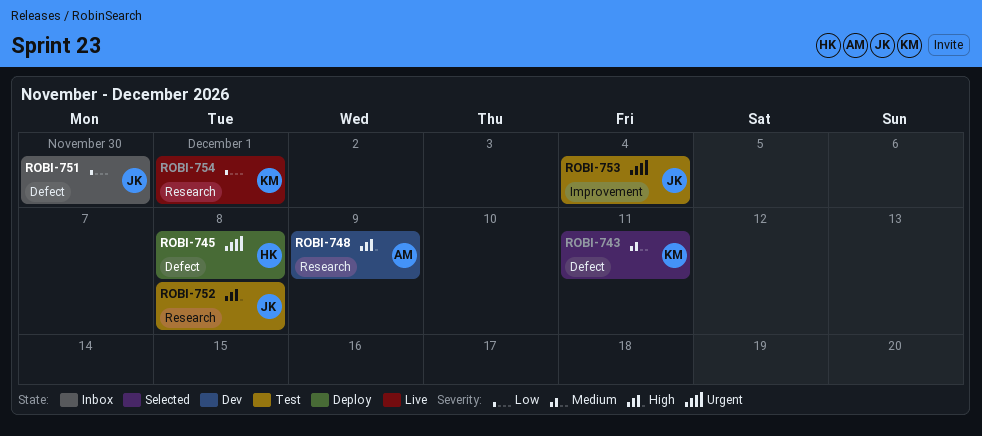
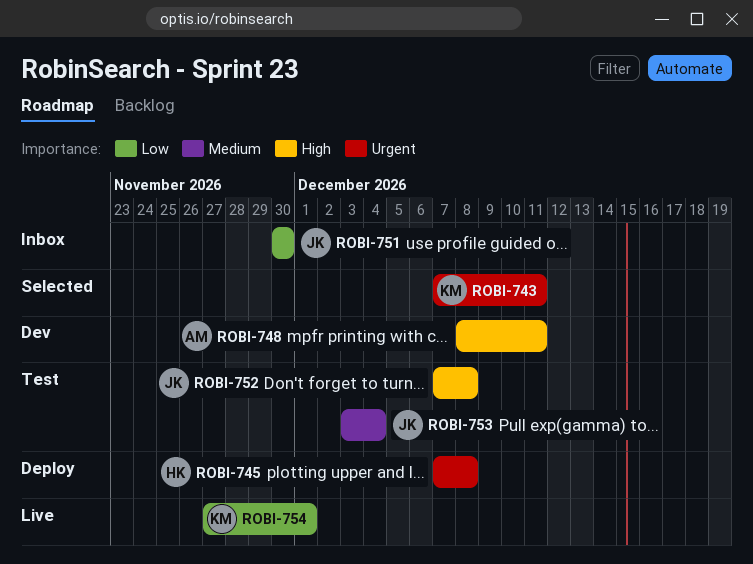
ROBI-743, priority: Medium -> Urgent
ROBI-748, due: Dec 9 -> Dec 11
ROBI-753, priority: Urgent -> Medium

